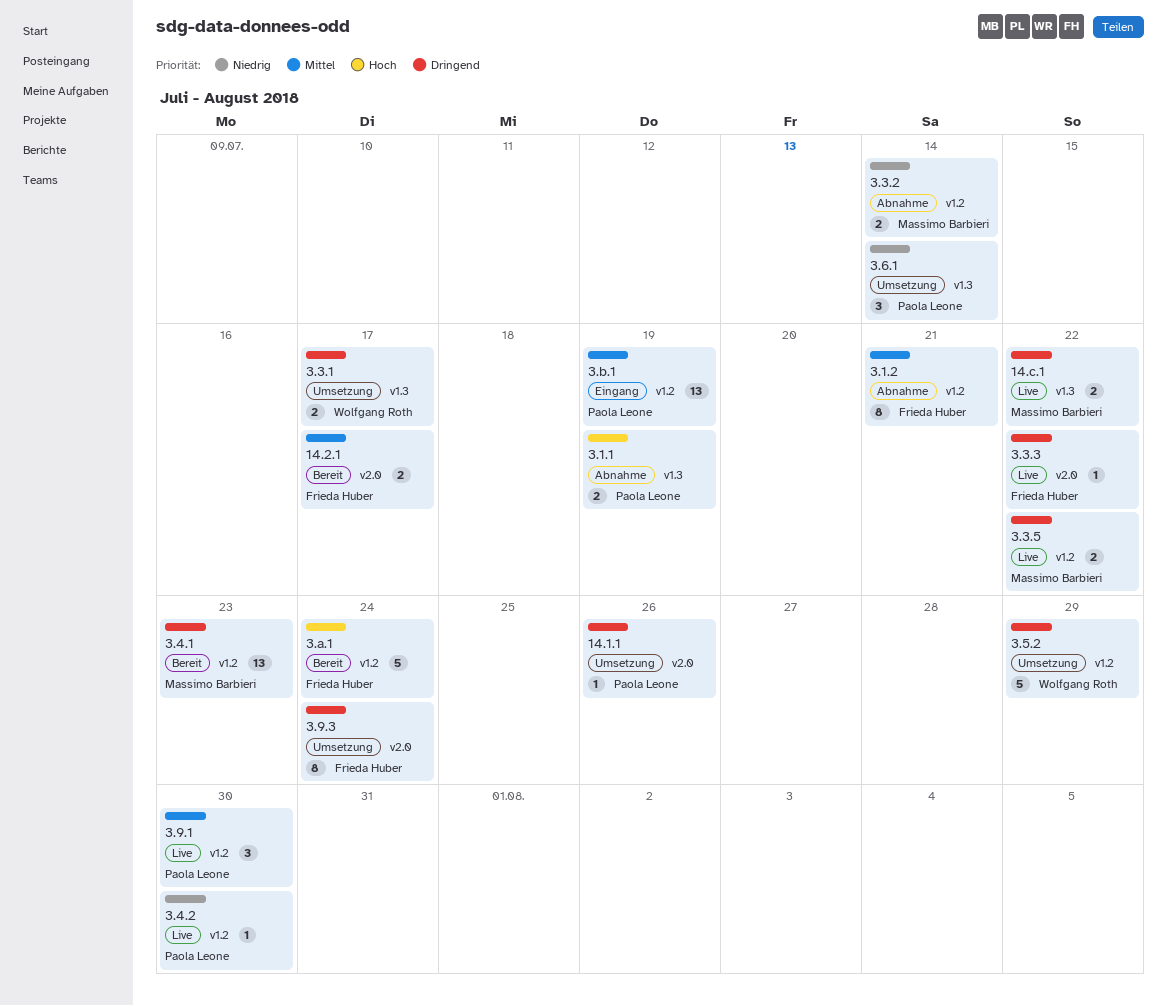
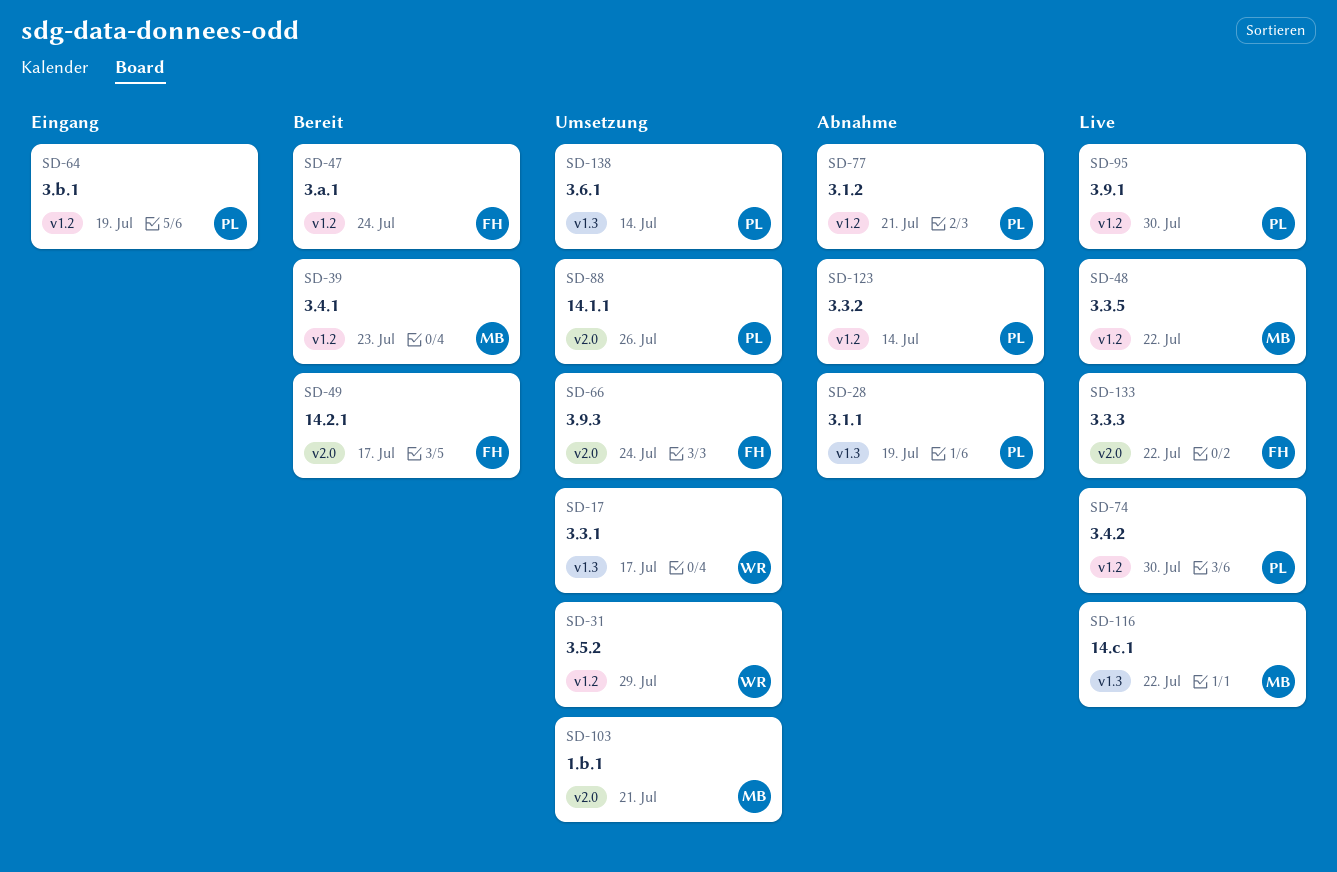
1.b.1: none -> present
3.1.2, owner: Frieda Huber -> Paola Leone
3.3.2, owner: Massimo Barbieri -> Paola Leone

